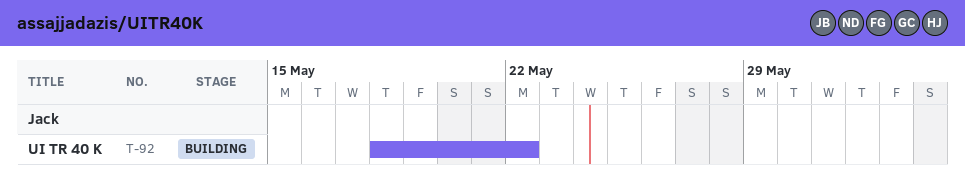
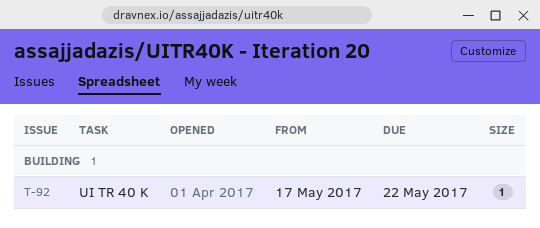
T-92, start: May 18 -> May 17

